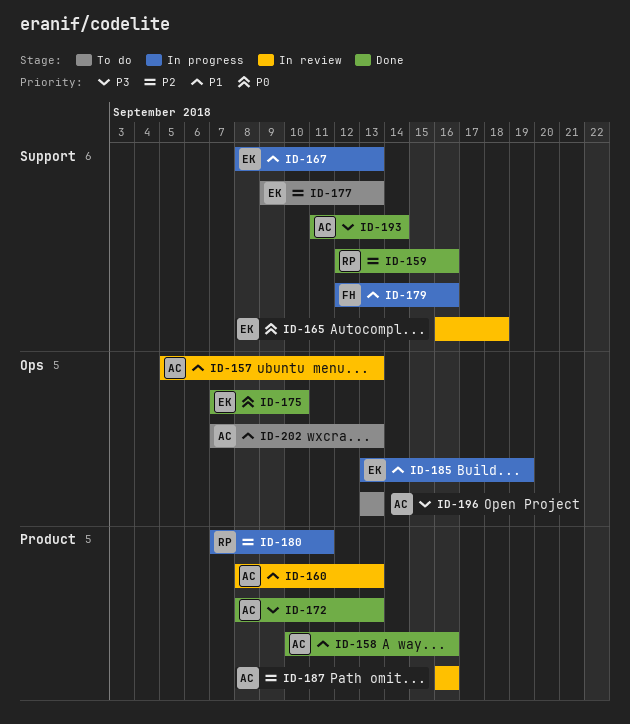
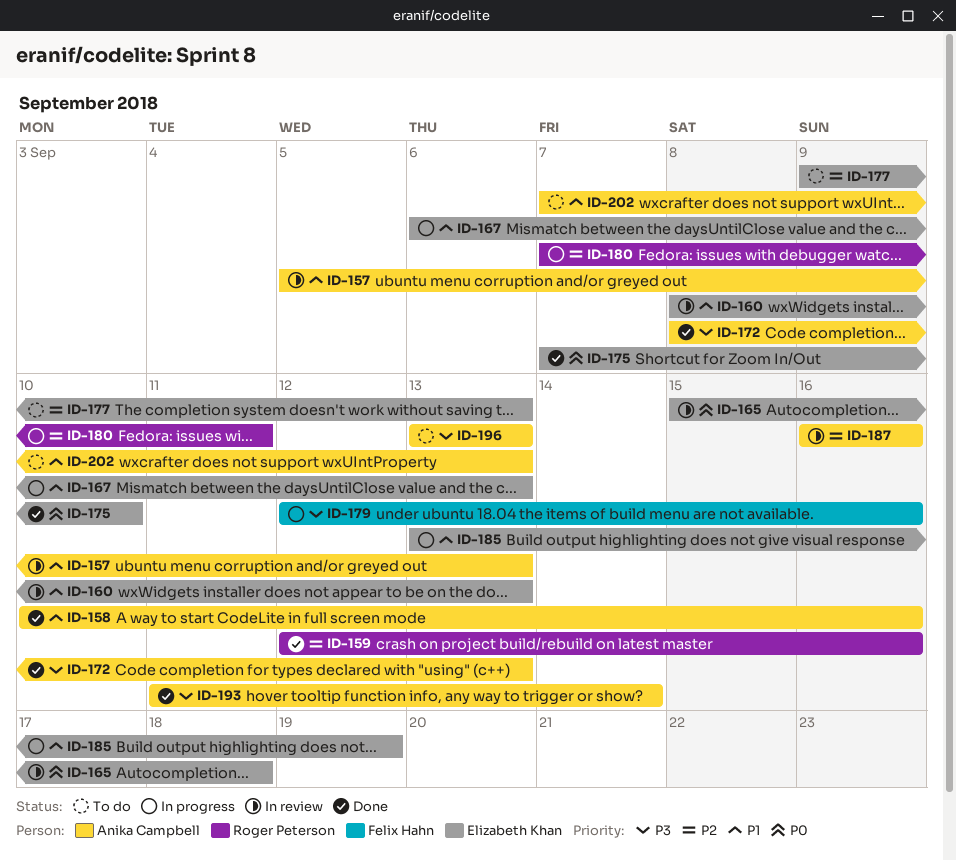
ID-160, owner: Anika Campbell -> Elizabeth Khan
ID-165, start: Sep 16 -> Sep 15
ID-167, start: Sep 8 -> Sep 6
ID-179, priority: P1 -> P3

